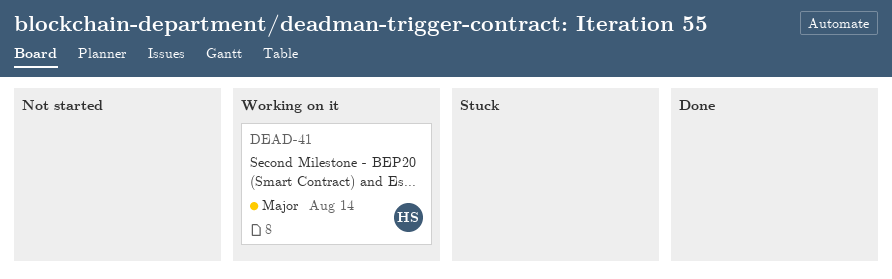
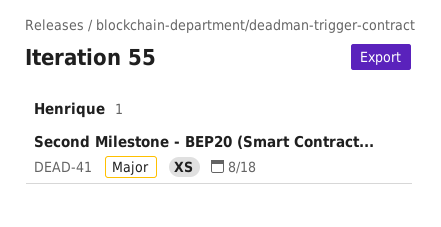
DEAD-41, due: Aug 14 -> Aug 18

